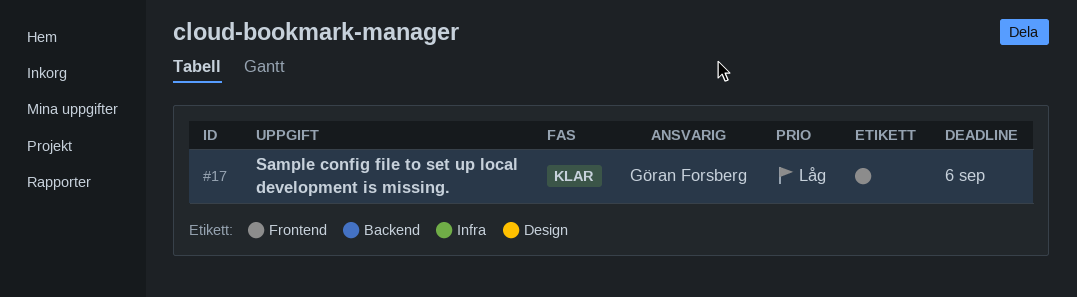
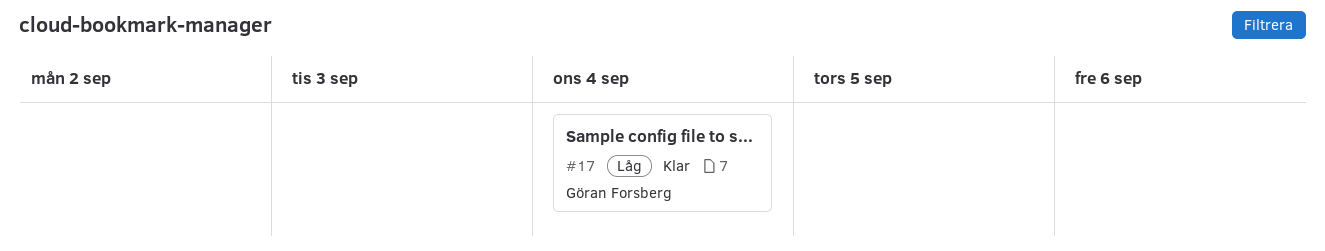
#17, due: Sep 6 -> Sep 4

